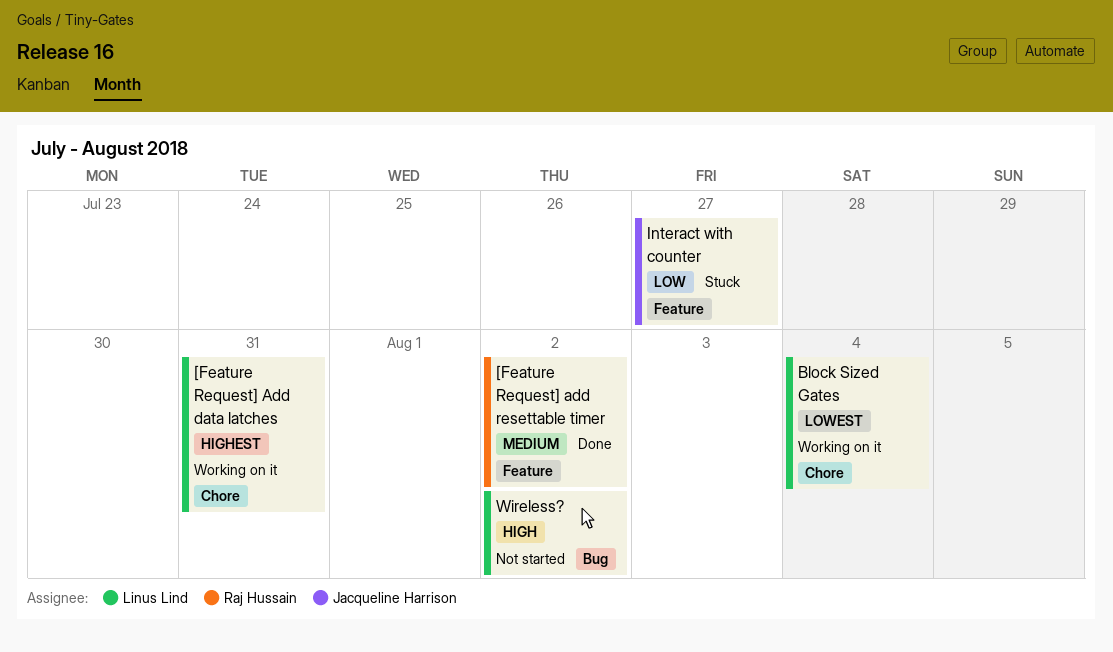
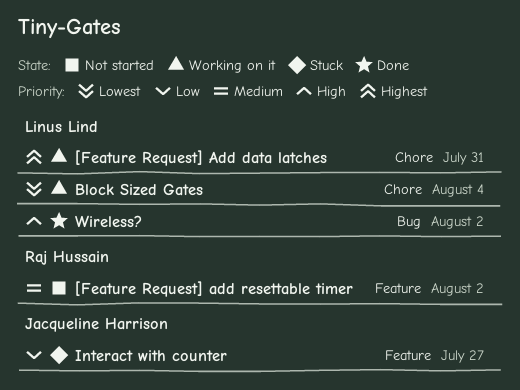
[Feature Request] add resettable timer, status: Done -> Not started
Wireless?, status: Not started -> Done

